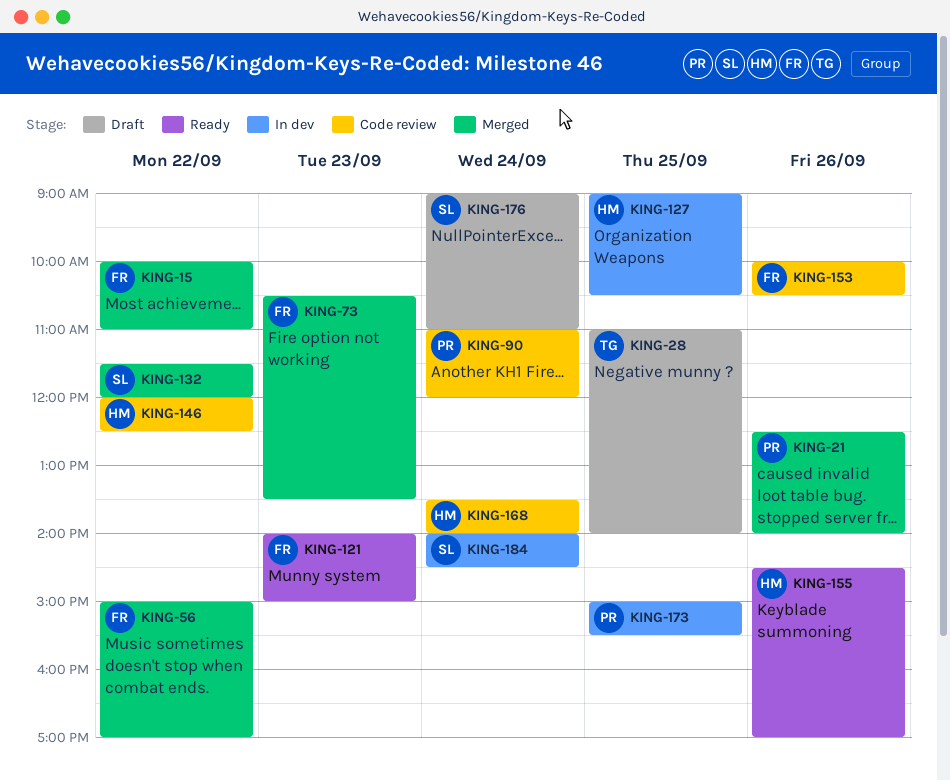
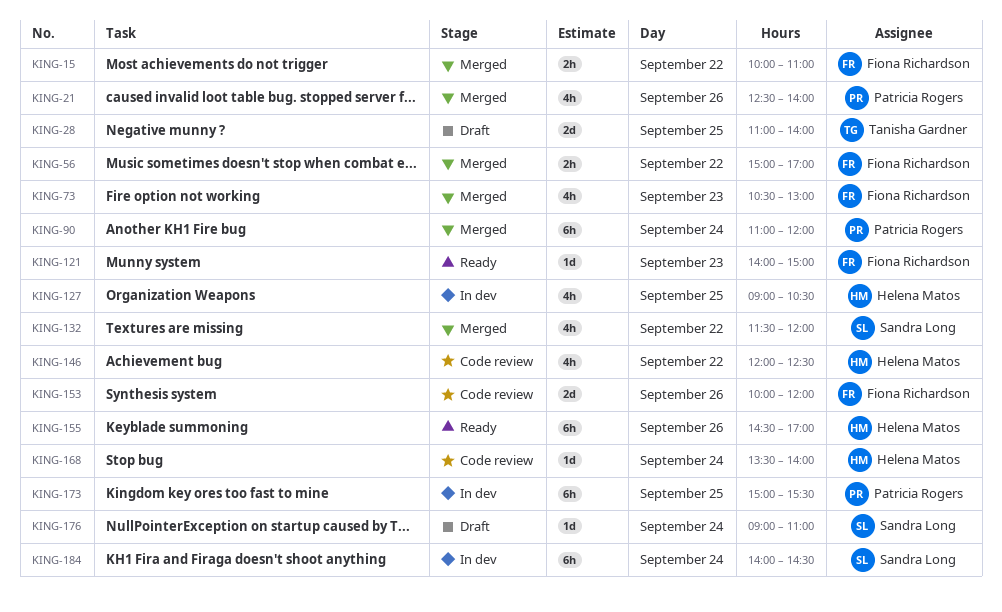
KING-73, ends: 13:30 -> 13:00
KING-90, status: Code review -> Merged
KING-153, ends: 10:30 -> 12:00

